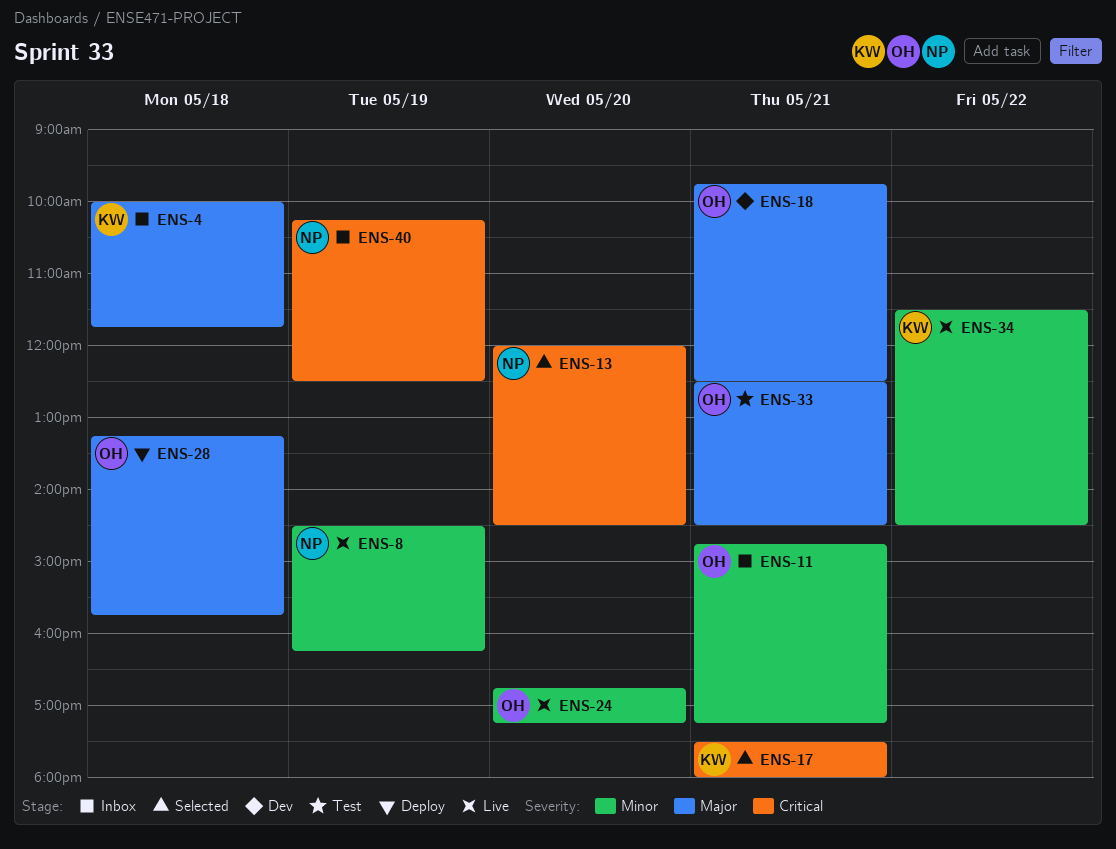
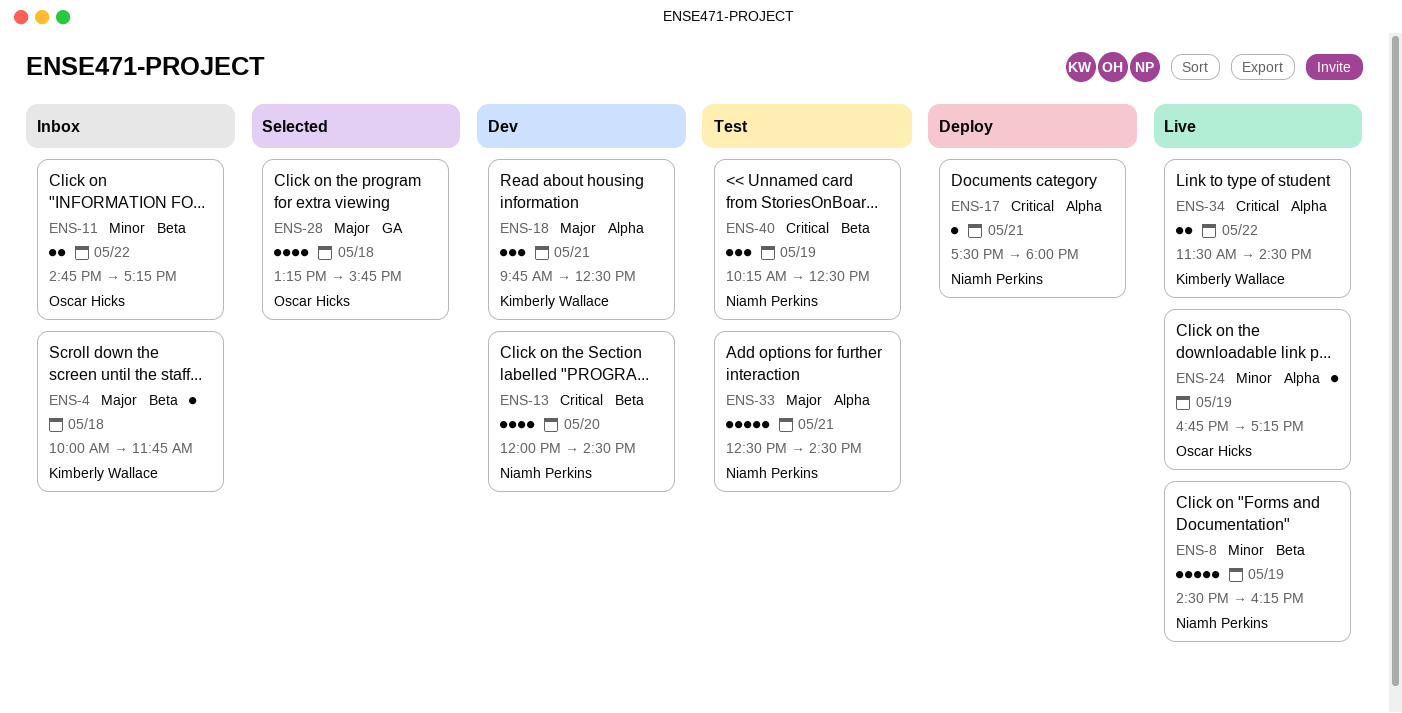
ENS-11, day: May 21 -> May 22
ENS-13, status: Selected -> Dev
ENS-17, status: Selected -> Deploy
ENS-17, owner: Kimberly Wallace -> Niamh Perkins
ENS-18, owner: Oscar Hicks -> Kimberly Wallace
ENS-24, day: May 20 -> May 19
ENS-28, status: Deploy -> Selected
ENS-33, owner: Oscar Hicks -> Niamh Perkins
ENS-34, priority: Minor -> Critical
ENS-40, status: Inbox -> Test

